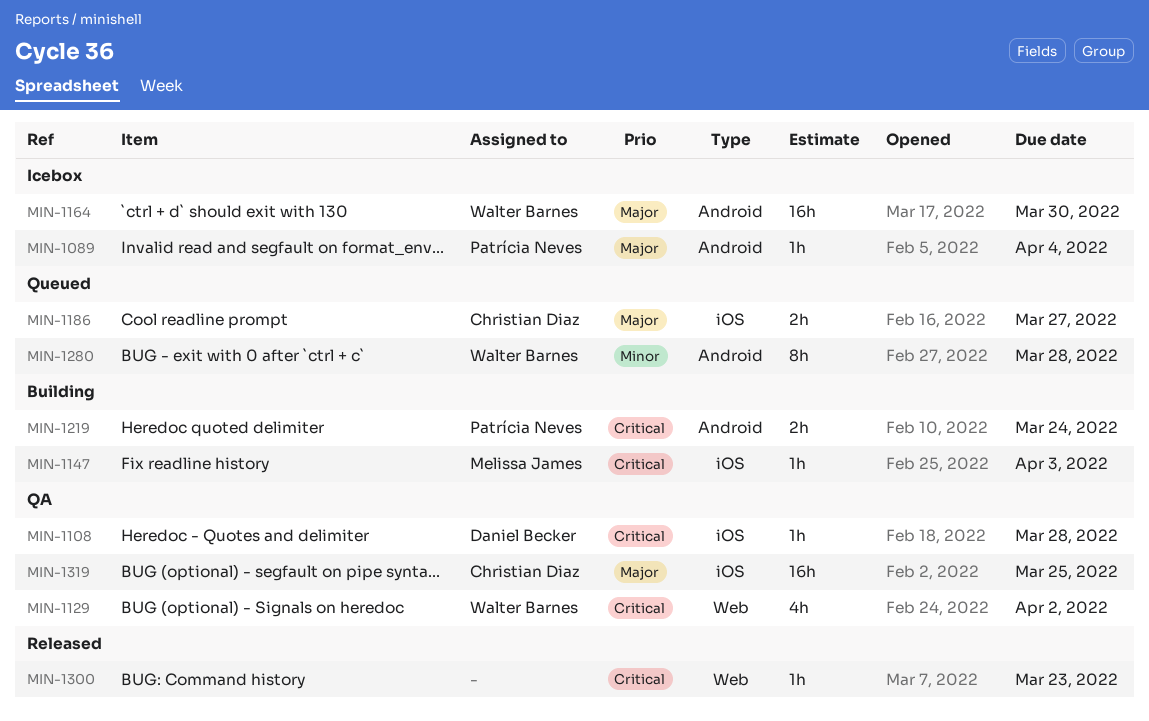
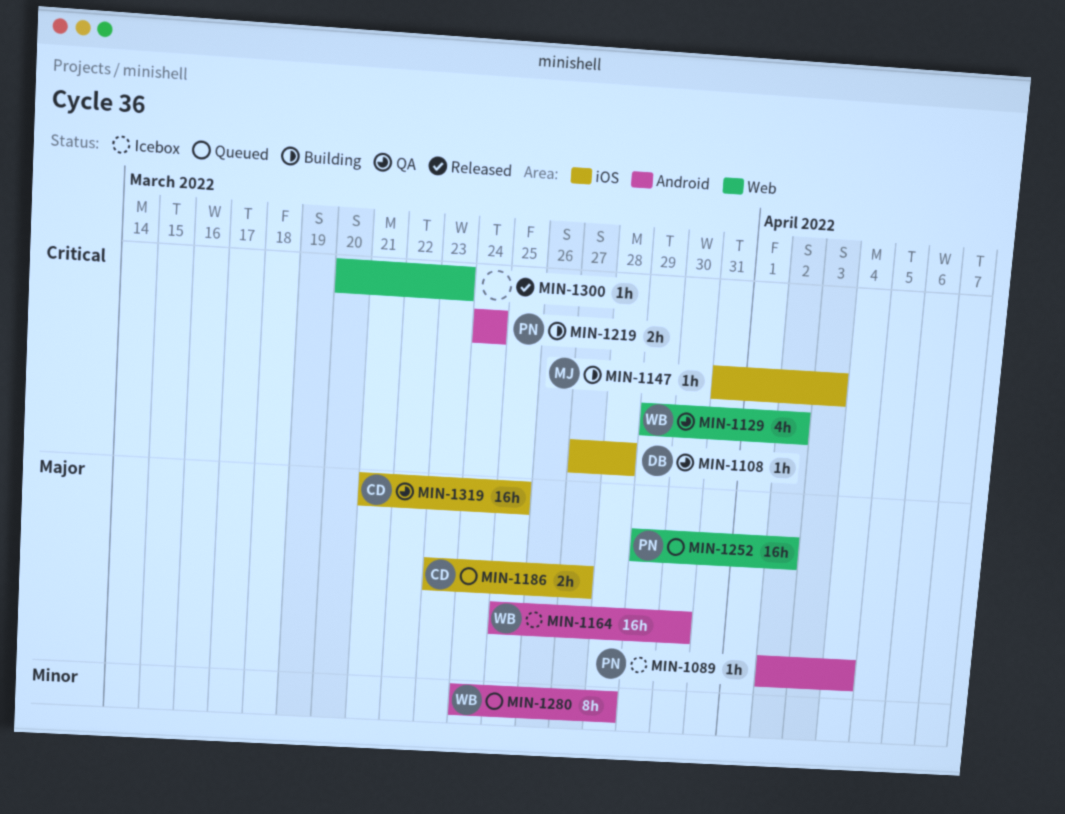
MIN-1252: none -> present

